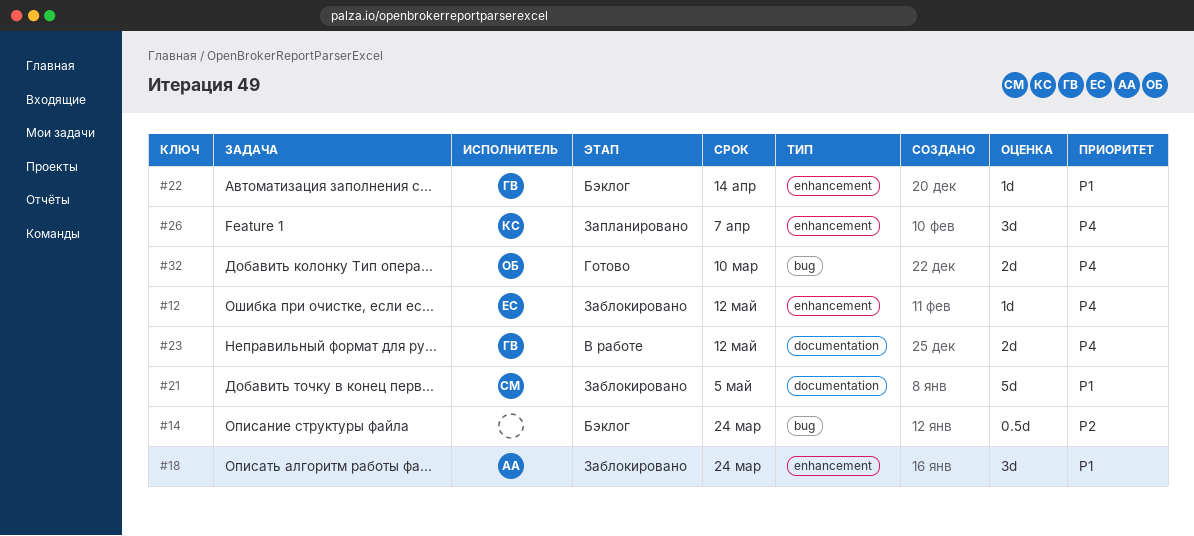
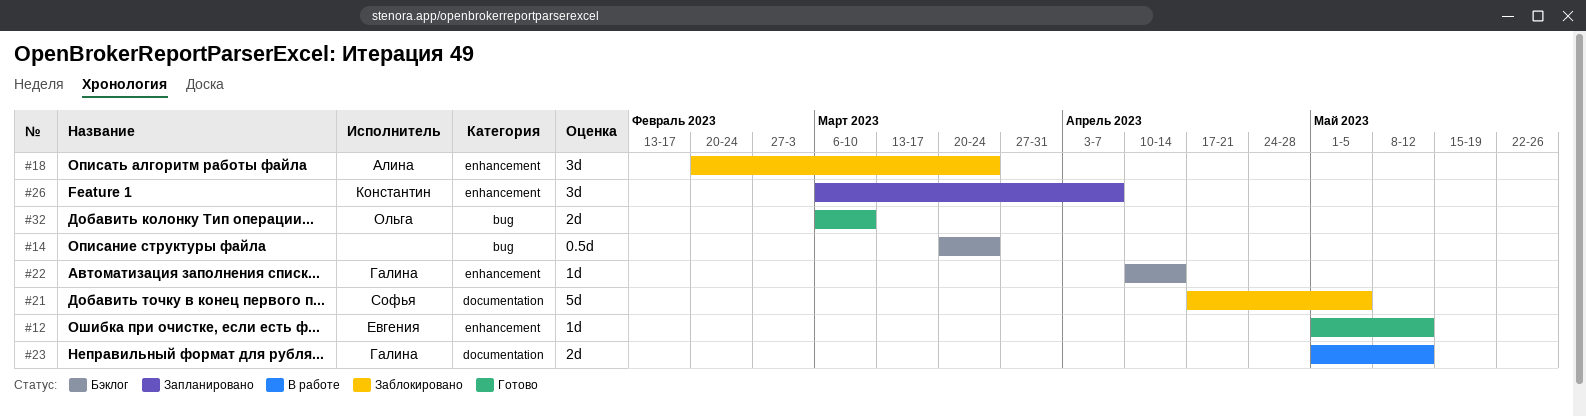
#12, status: Заблокировано -> Готово

